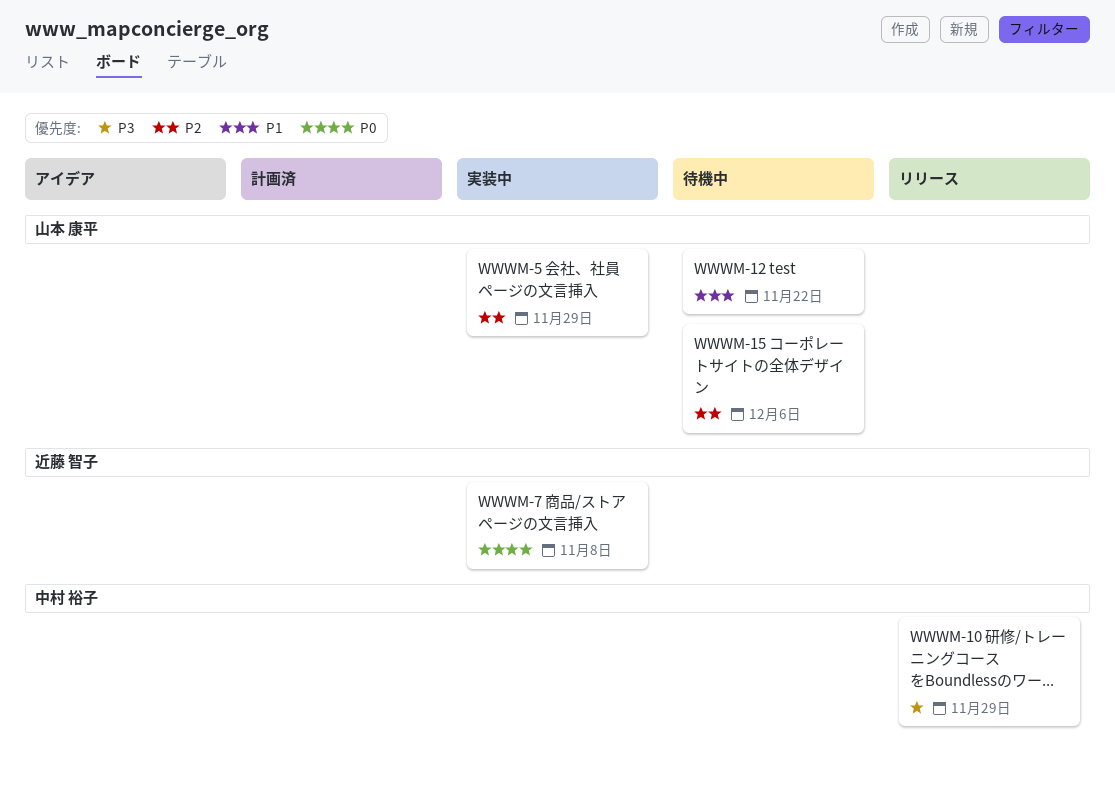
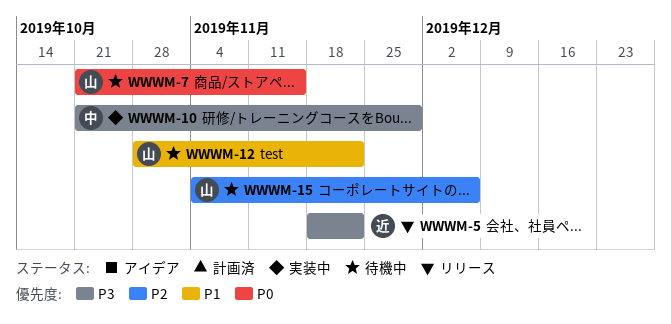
WWWM-5, status: 実装中 -> リリース
WWWM-5, owner: 山本 康平 -> 近藤 智子
WWWM-5, priority: P2 -> P3
WWWM-5, due: Nov 29 -> Nov 22
WWWM-7, status: 実装中 -> 待機中
WWWM-7, owner: 近藤 智子 -> 山本 康平
WWWM-7, due: Nov 8 -> Nov 15
WWWM-10, status: リリース -> 実装中

